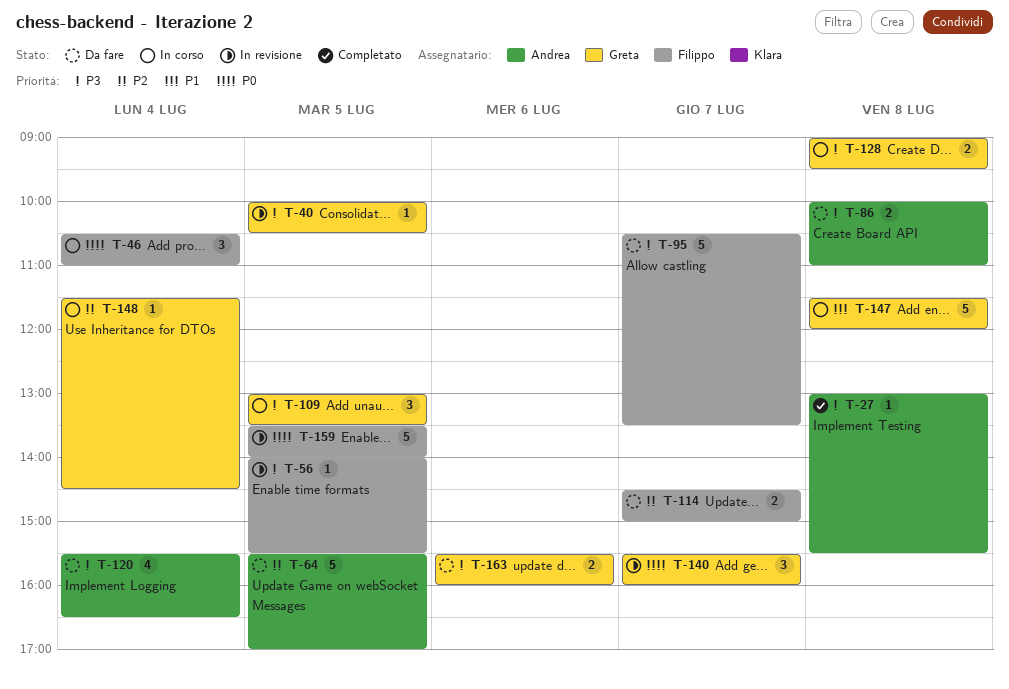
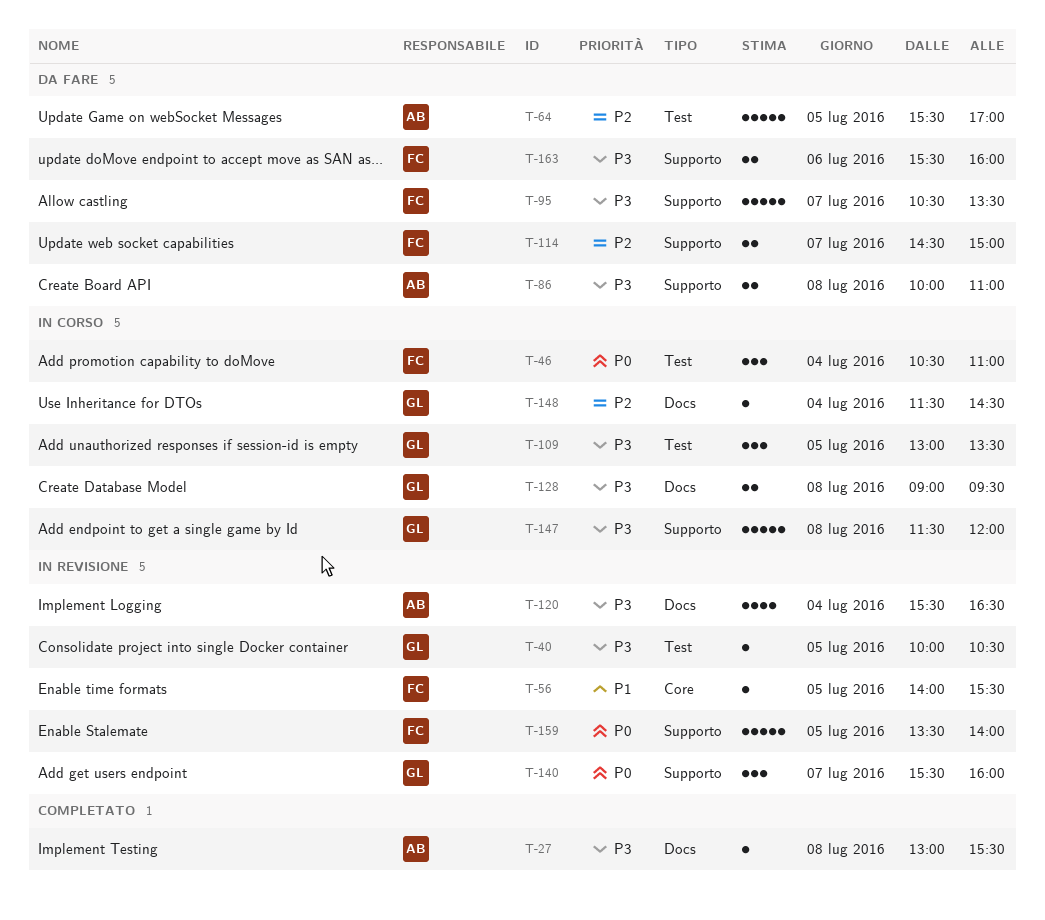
T-56, priority: P3 -> P1
T-120, status: Da fare -> In revisione
T-147, priority: P1 -> P3
T-163, owner: Greta -> Filippo

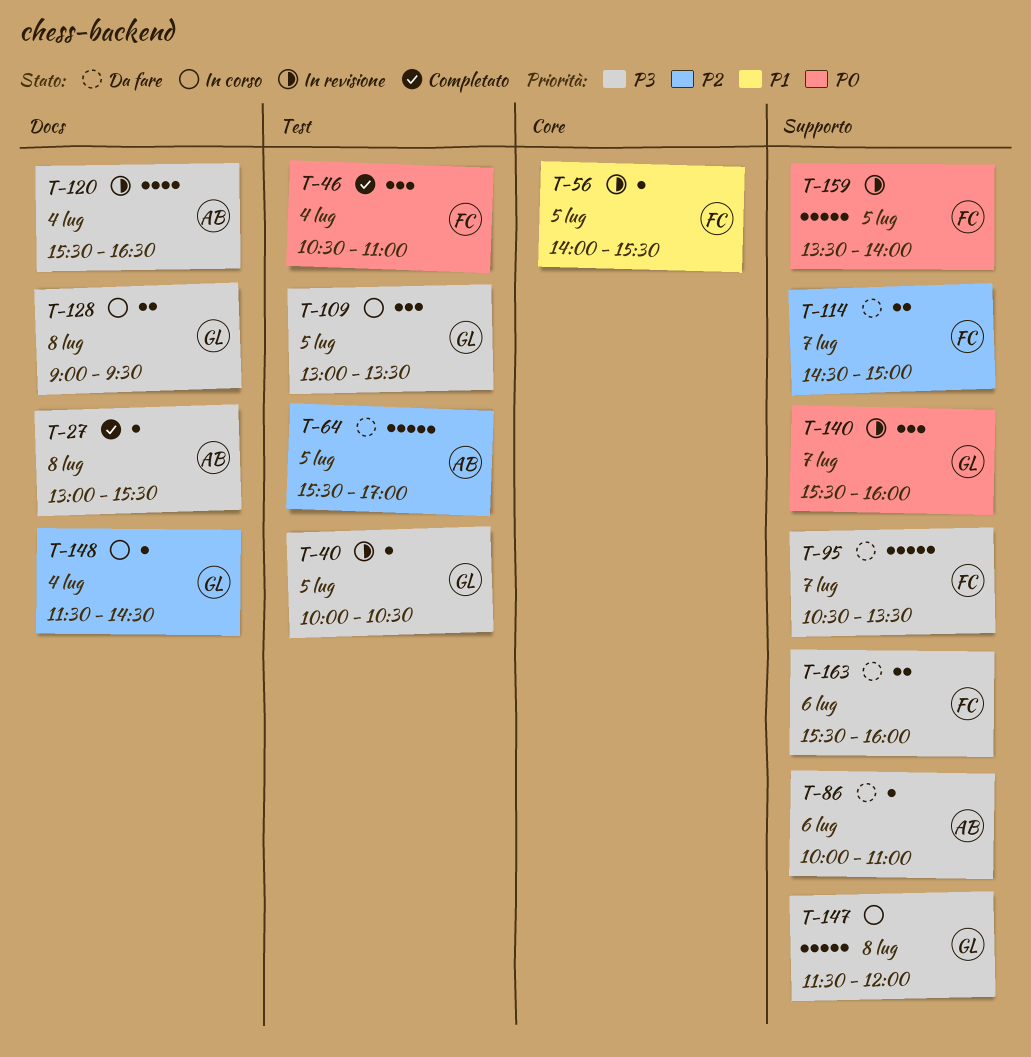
T-46, status: In corso -> Completato
T-86, estimate: 2 -> 1
T-86, day: Jul 8 -> Jul 6

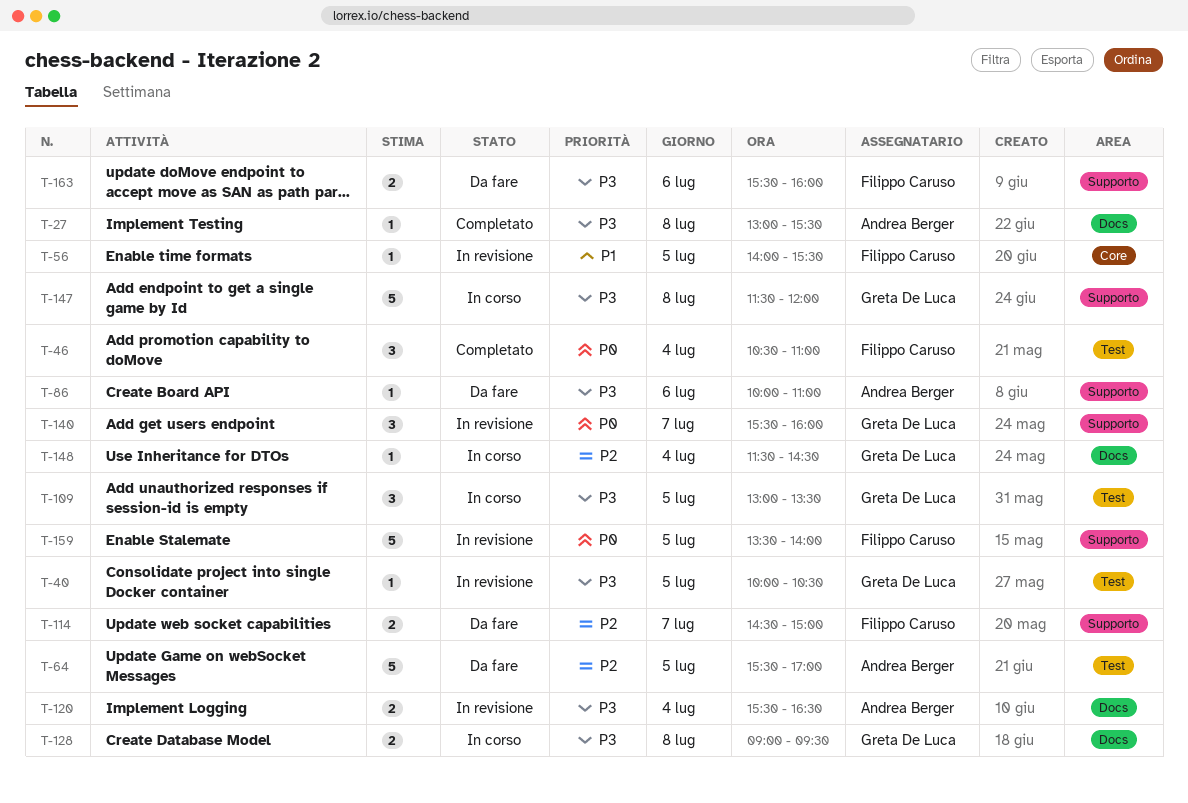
T-95: present -> none
T-120, estimate: 4 -> 2

